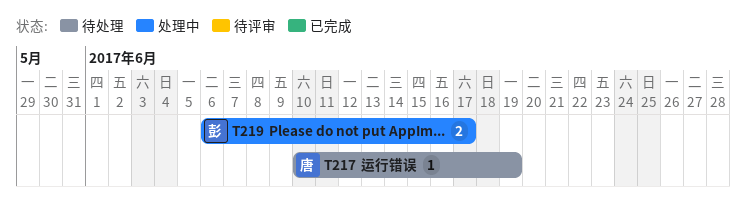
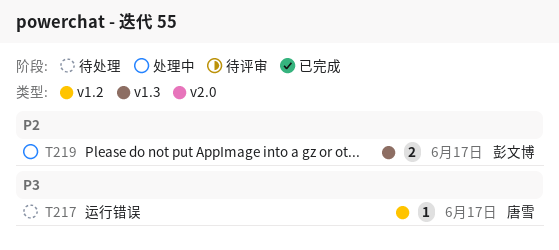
T217, due: Jun 19 -> Jun 17

